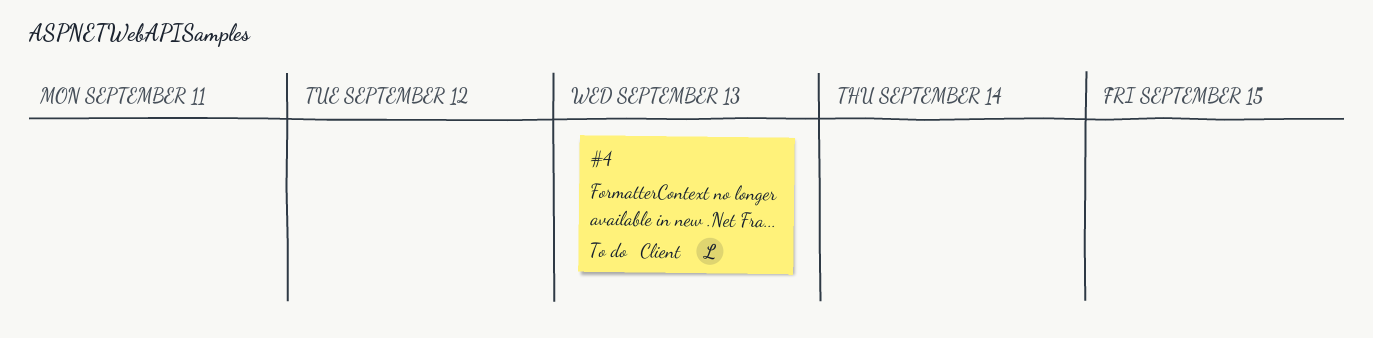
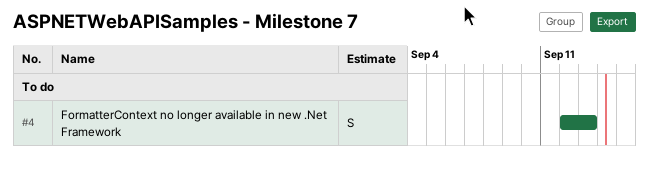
#4, estimate: L -> S

